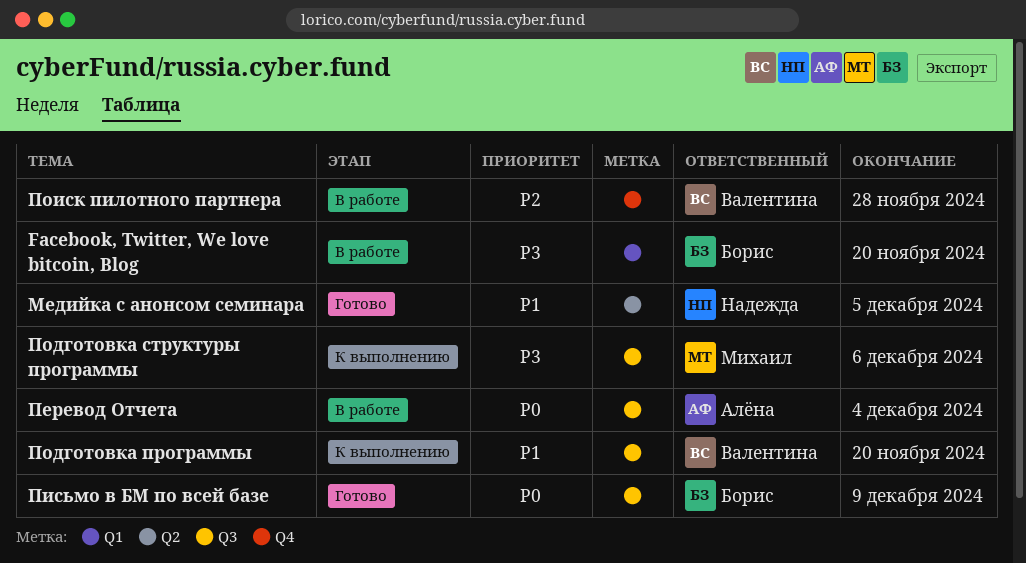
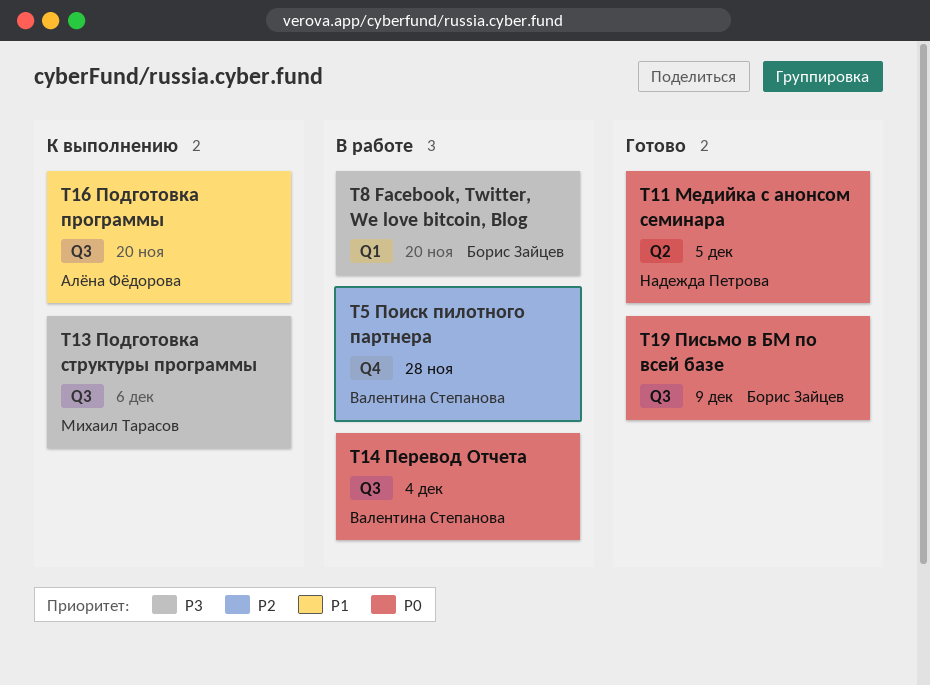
Медийка с анонсом семинара, priority: P1 -> P0
Перевод Отчета, owner: Алёна Фёдорова -> Валентина Степанова
Подготовка программы, owner: Валентина Степанова -> Алёна Фёдорова

